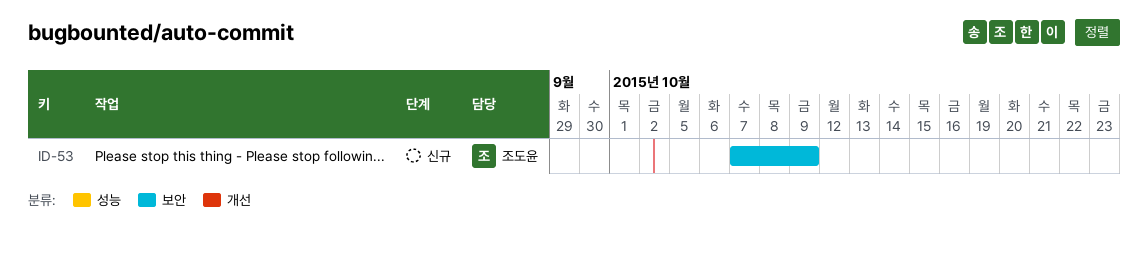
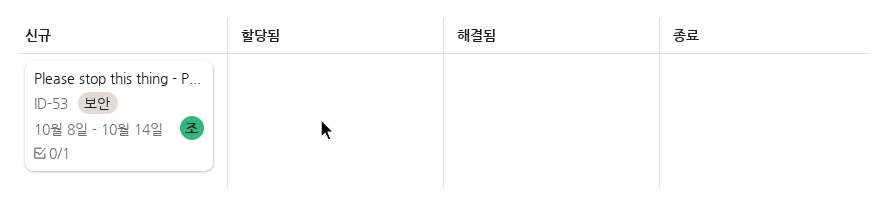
ID-53, start: Oct 7 -> Oct 8
ID-53, due: Oct 9 -> Oct 14

